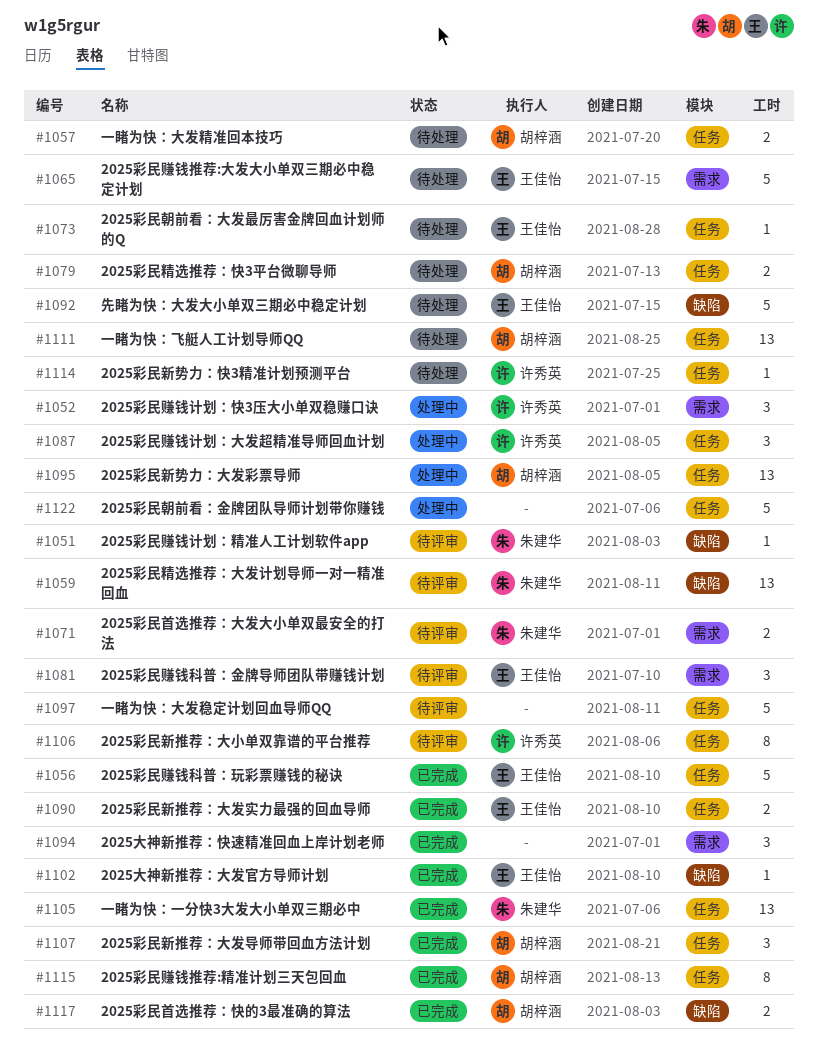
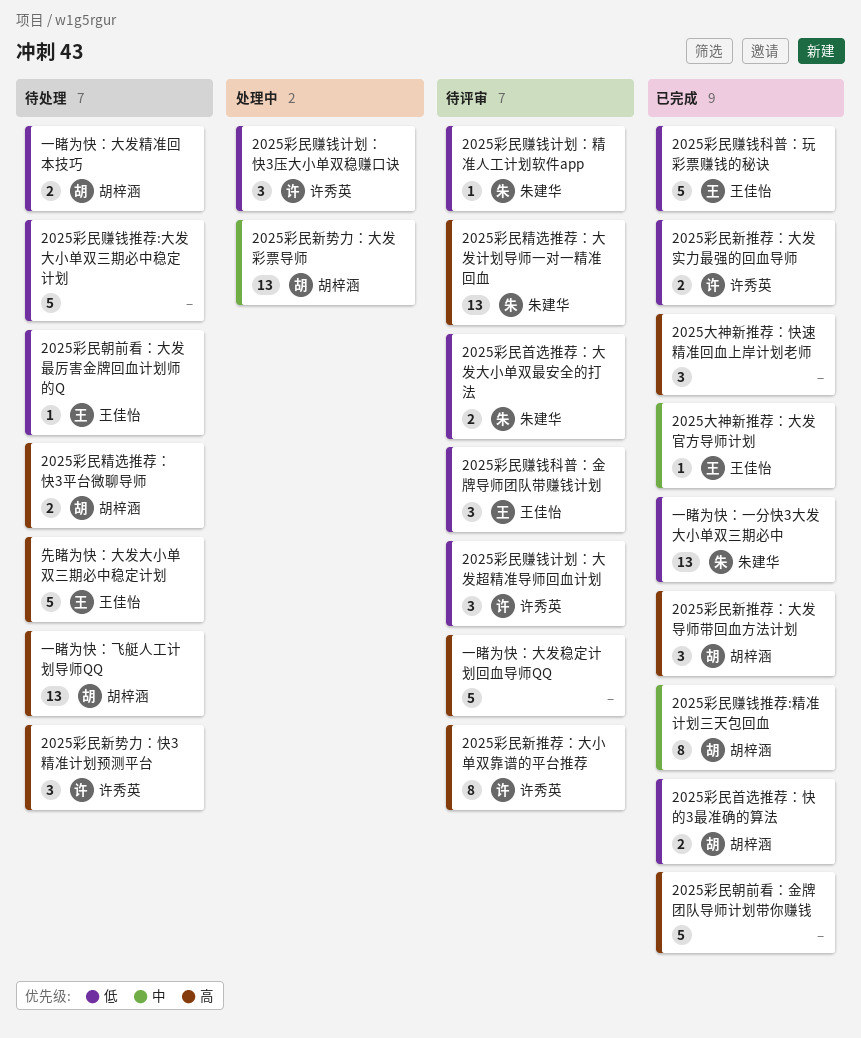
2025彩民新势力：快3精准计划预测平台, estimate: 1 -> 3
2025彩民新推荐：大发实力最强的回血导师, owner: 王佳怡 -> 许秀英
2025彩民朝前看：金牌团队导师计划带你赚钱, status: 处理中 -> 已完成
2025彩民赚钱推荐:大发大小单双三期必中稳定计划, owner: 王佳怡 -> none
2025彩民赚钱计划：大发超精准导师回血计划, status: 处理中 -> 待评审

